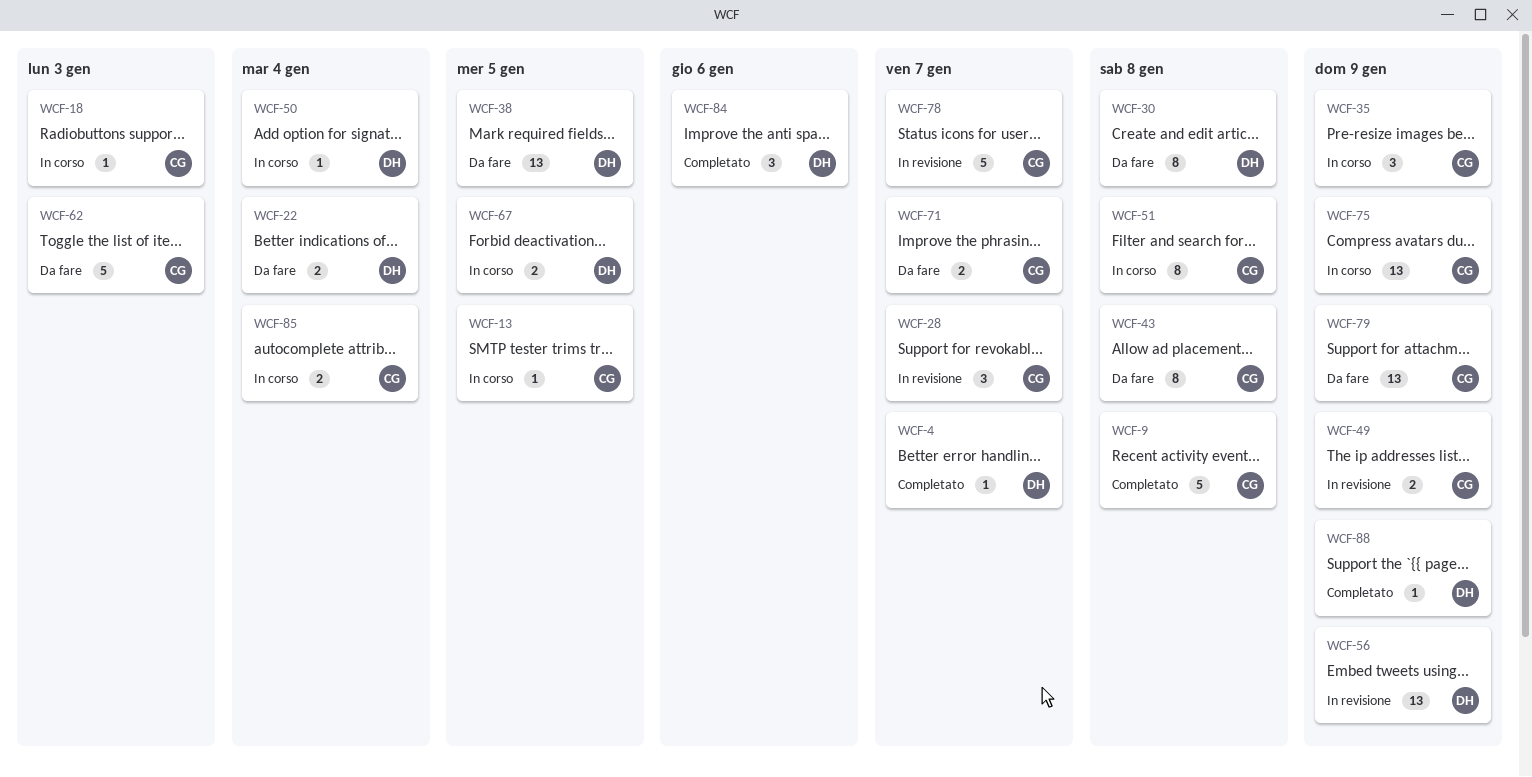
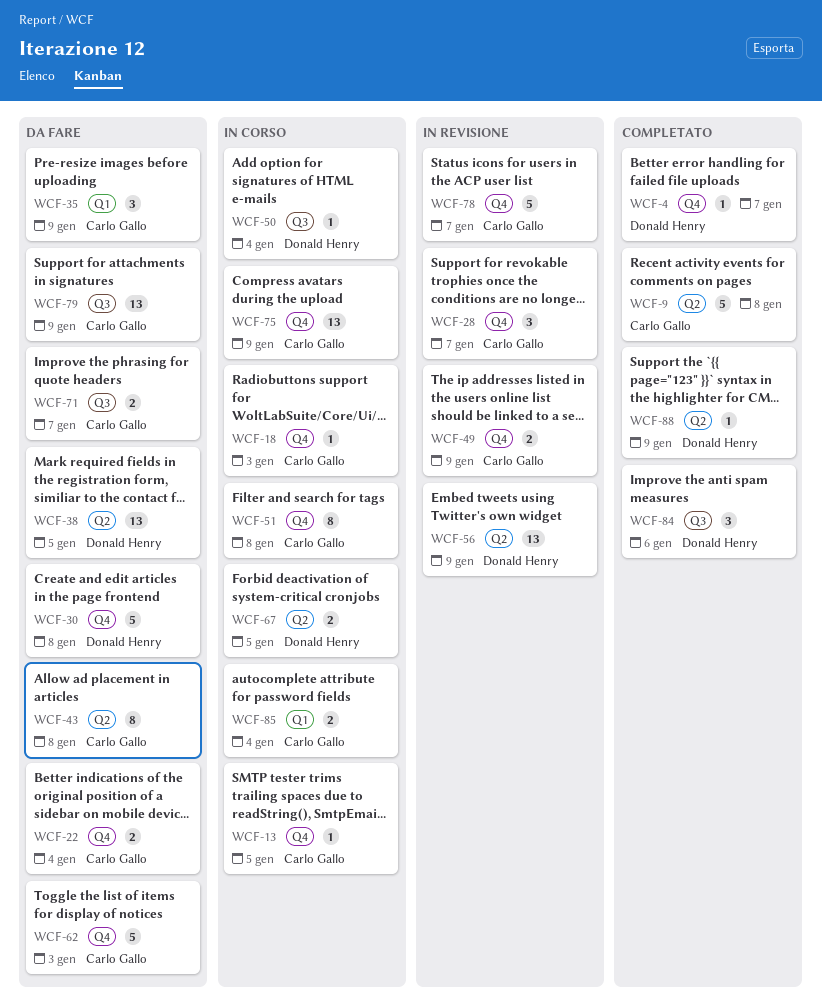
WCF-22, owner: Donald Henry -> Carlo Gallo
WCF-30, estimate: 8 -> 5
WCF-35, status: In corso -> Da fare

